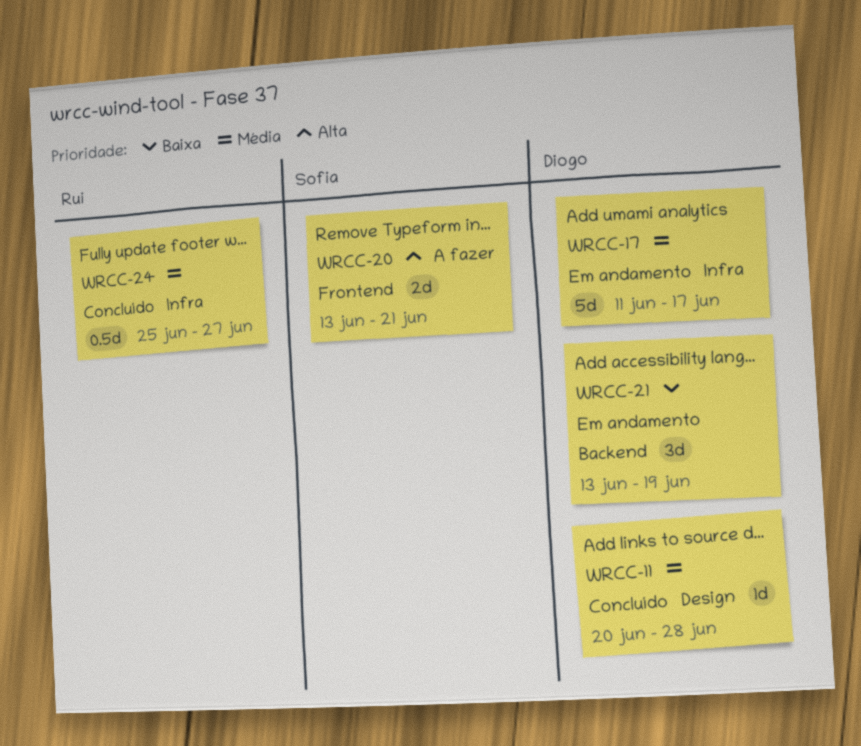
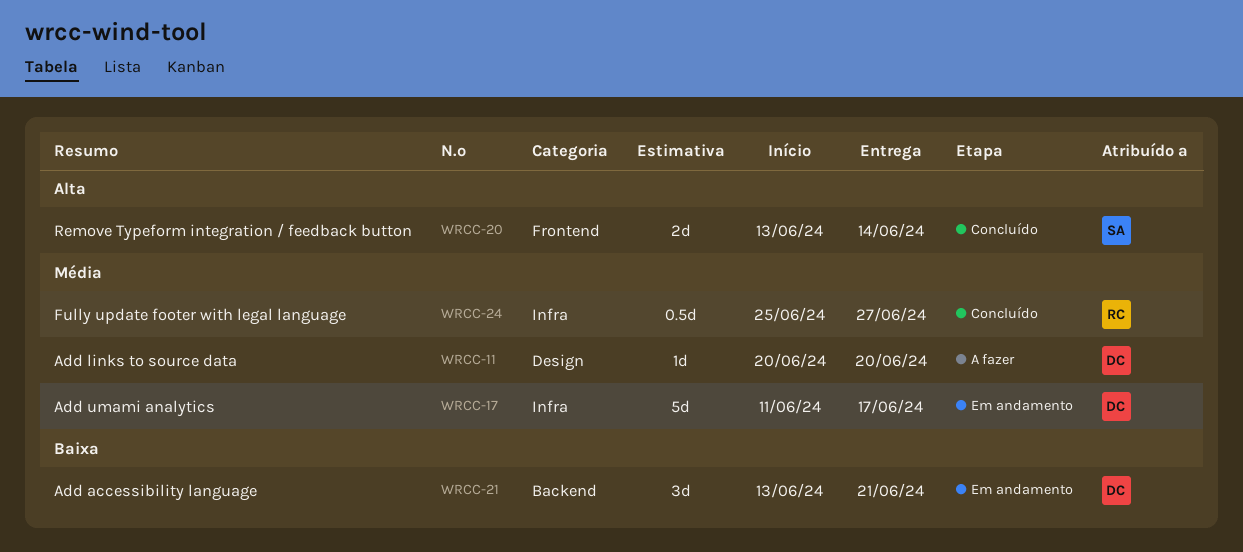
WRCC-11, status: Concluído -> A fazer
WRCC-11, due: Jun 28 -> Jun 20
WRCC-20, status: A fazer -> Concluído
WRCC-20, due: Jun 21 -> Jun 14
WRCC-21, due: Jun 19 -> Jun 21

